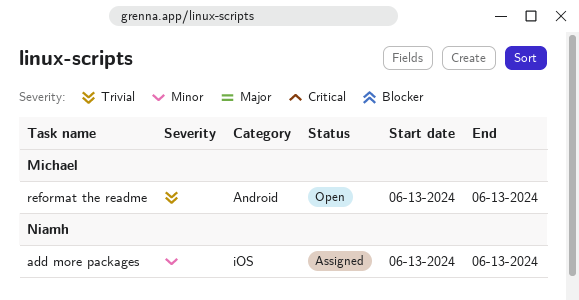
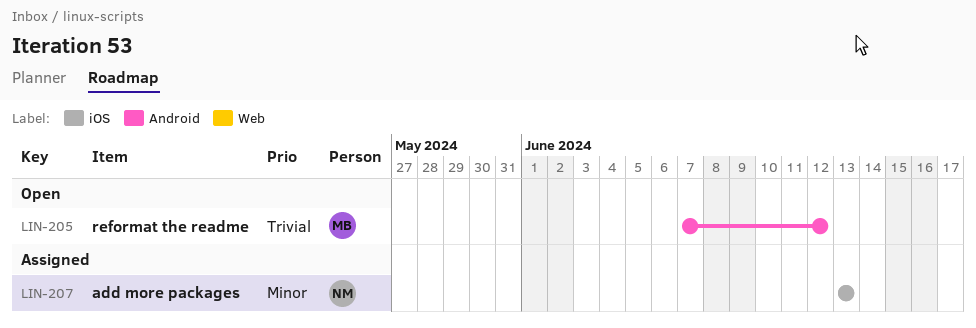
reformat the readme, start: Jun 13 -> Jun 7
reformat the readme, due: Jun 13 -> Jun 12

